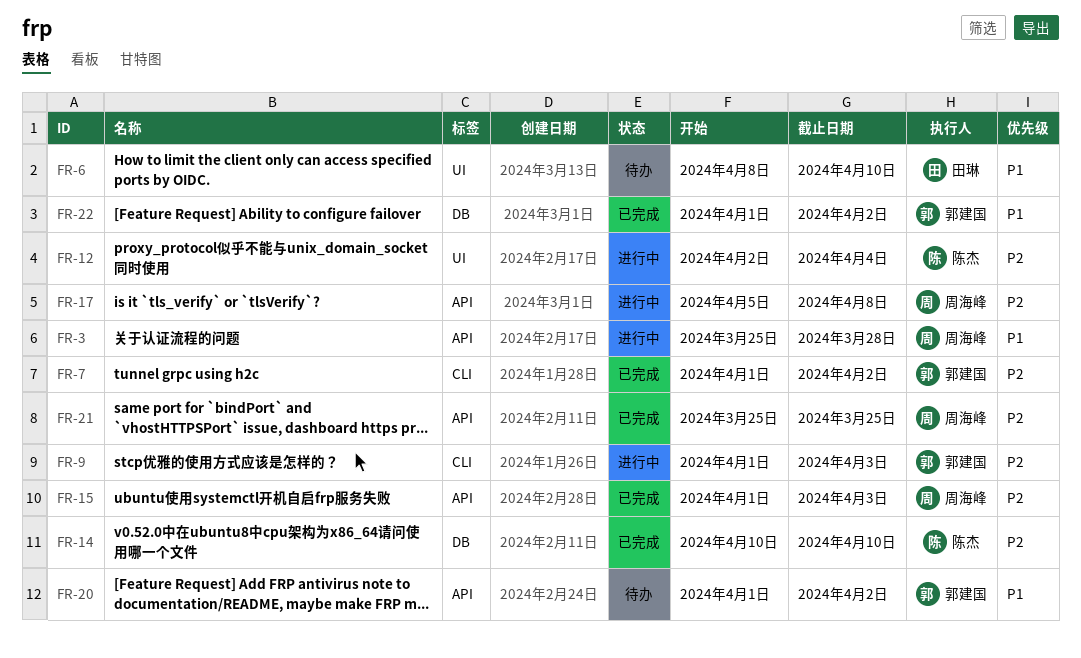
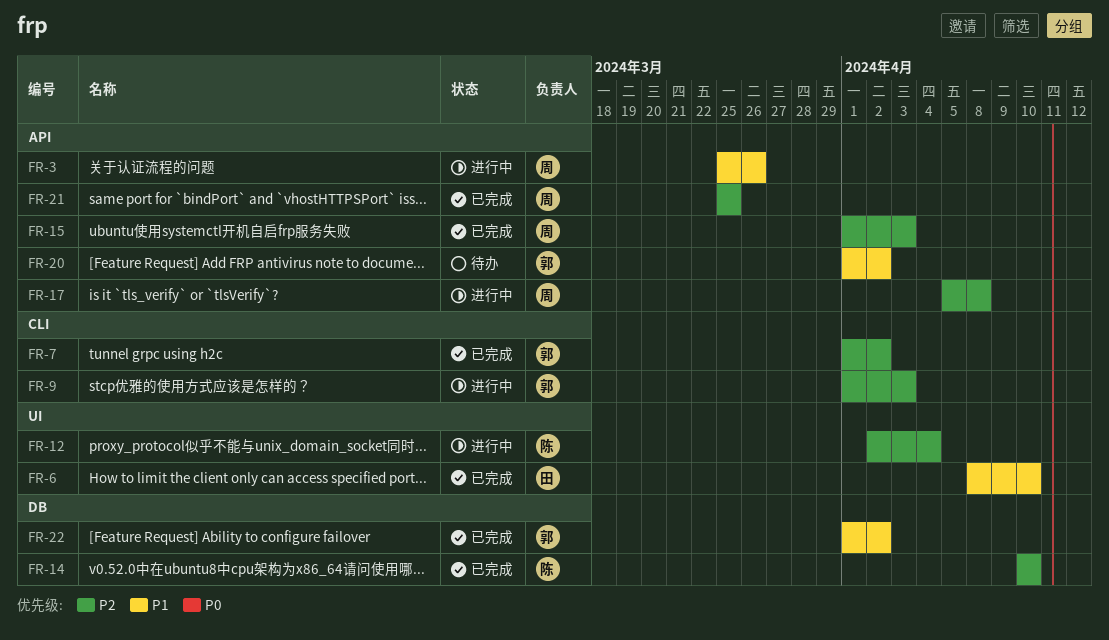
FR-3, due: Mar 28 -> Mar 26
FR-6, status: 待办 -> 已完成

